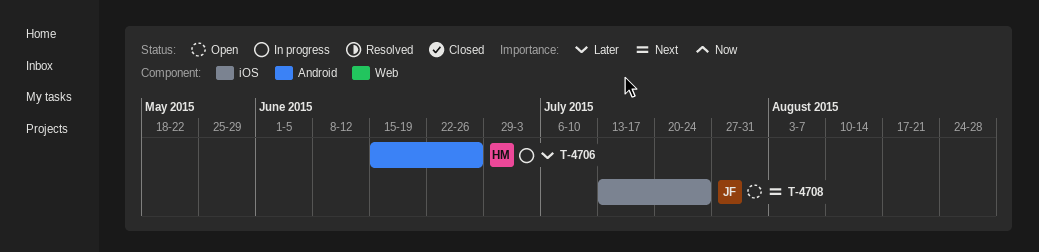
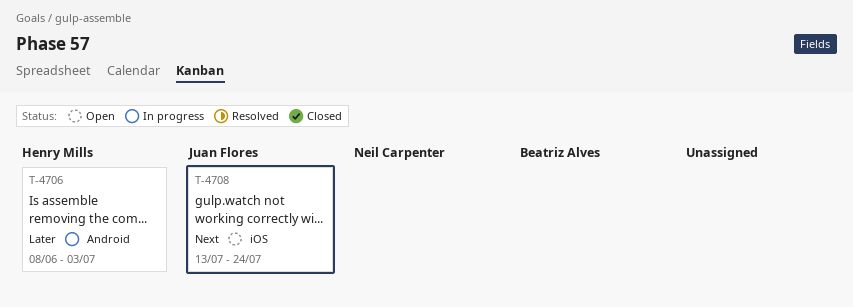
T-4706, start: Jun 15 -> Jun 8
T-4706, due: Jun 26 -> Jul 3

